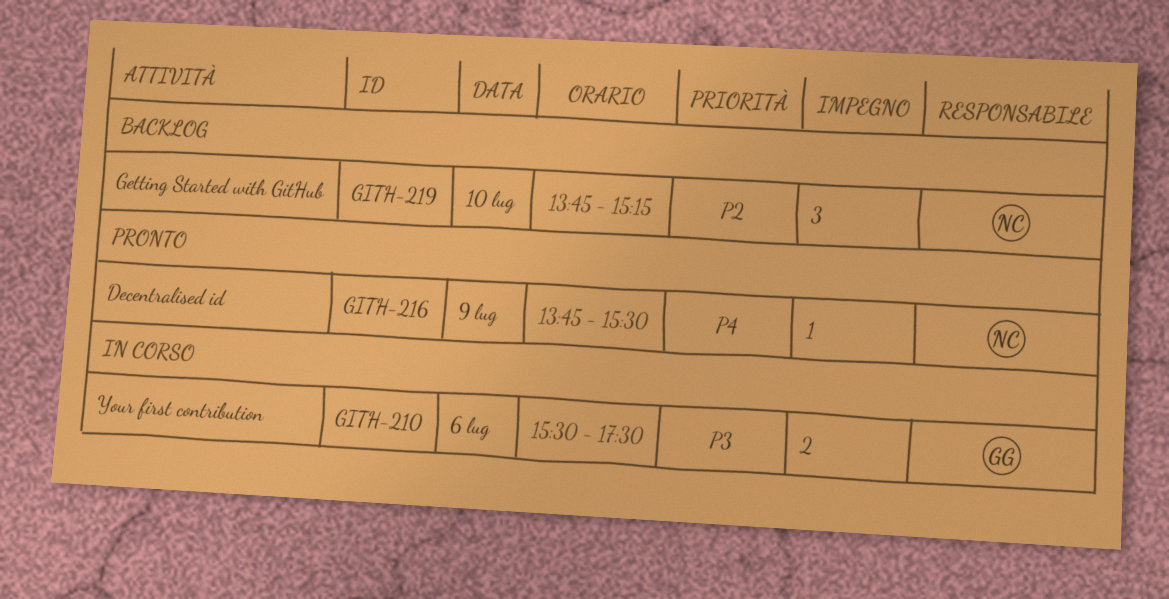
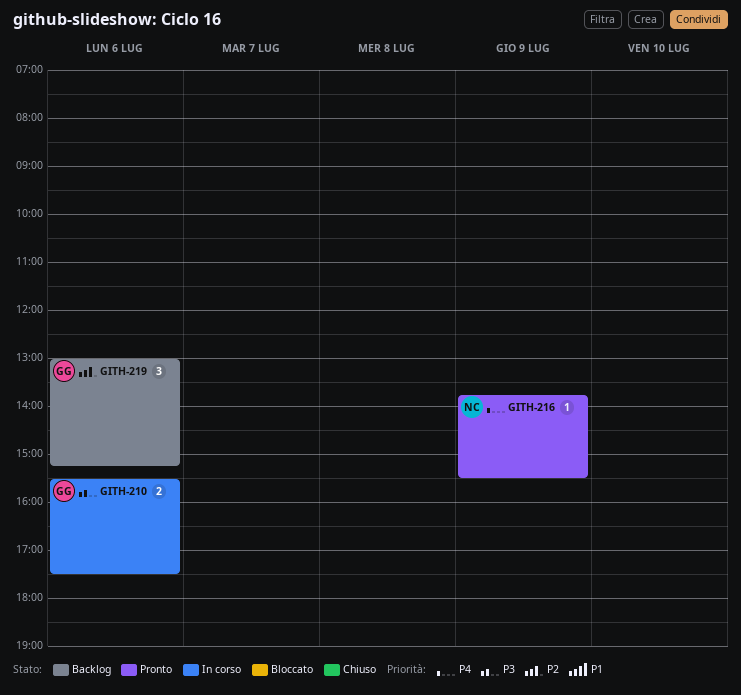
GITH-219, owner: NC -> GG
GITH-219, day: Jul 10 -> Jul 6
GITH-219, begins: 13:45 -> 13:00

